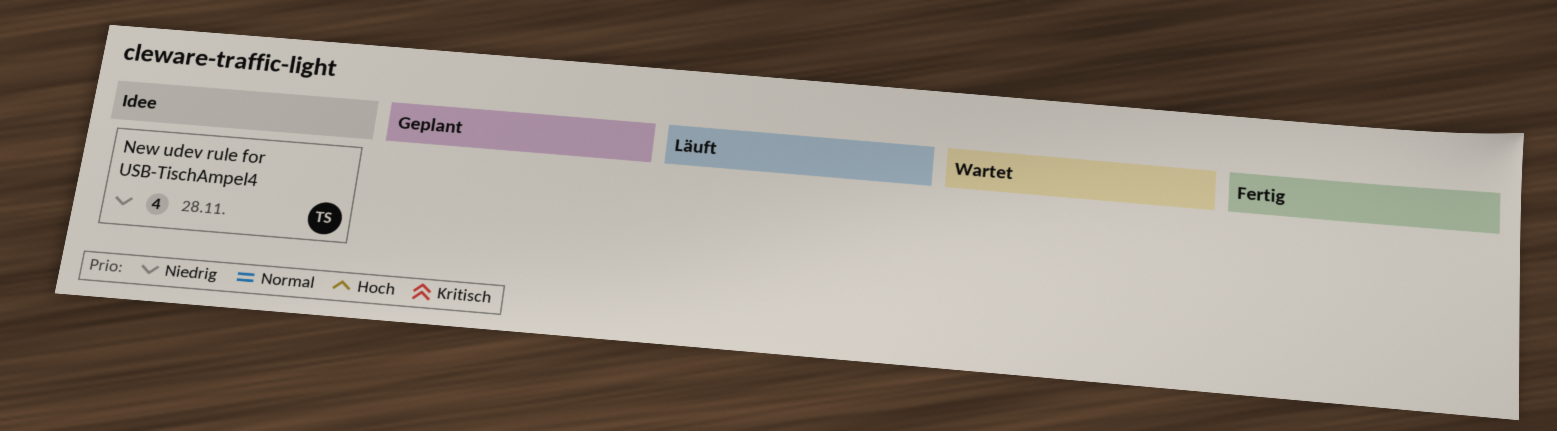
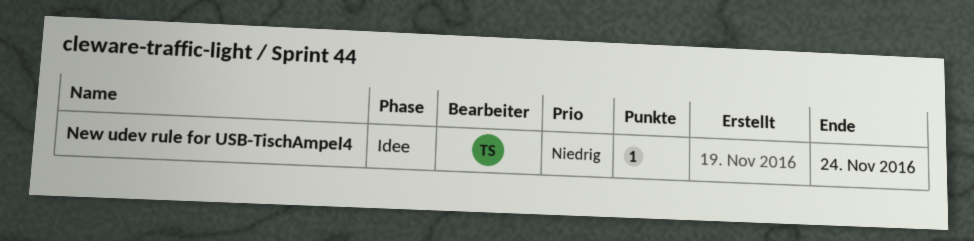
New udev rule for USB-TischAmpel4, estimate: 4 -> 1
New udev rule for USB-TischAmpel4, due: Nov 28 -> Nov 24

